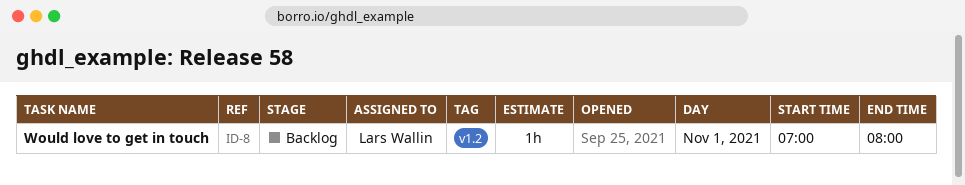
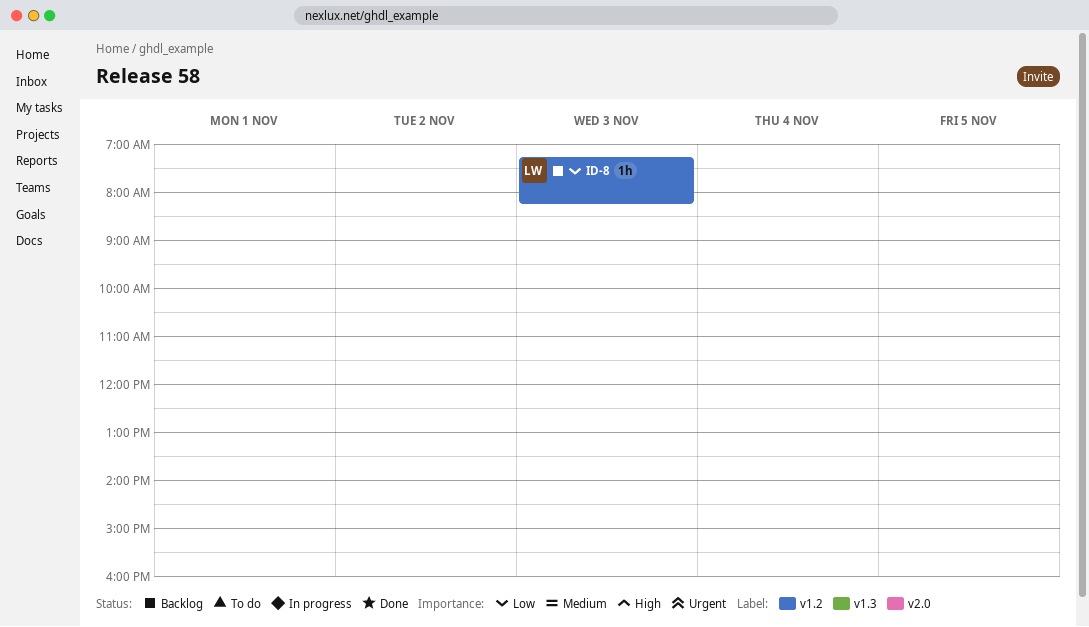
ID-8, day: Nov 1 -> Nov 3
ID-8, begins: 07:00 -> 07:15
ID-8, ends: 08:00 -> 08:15

